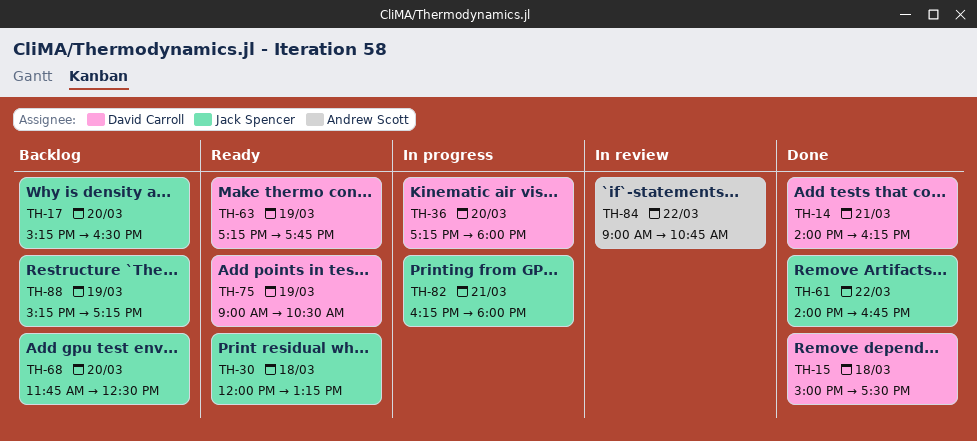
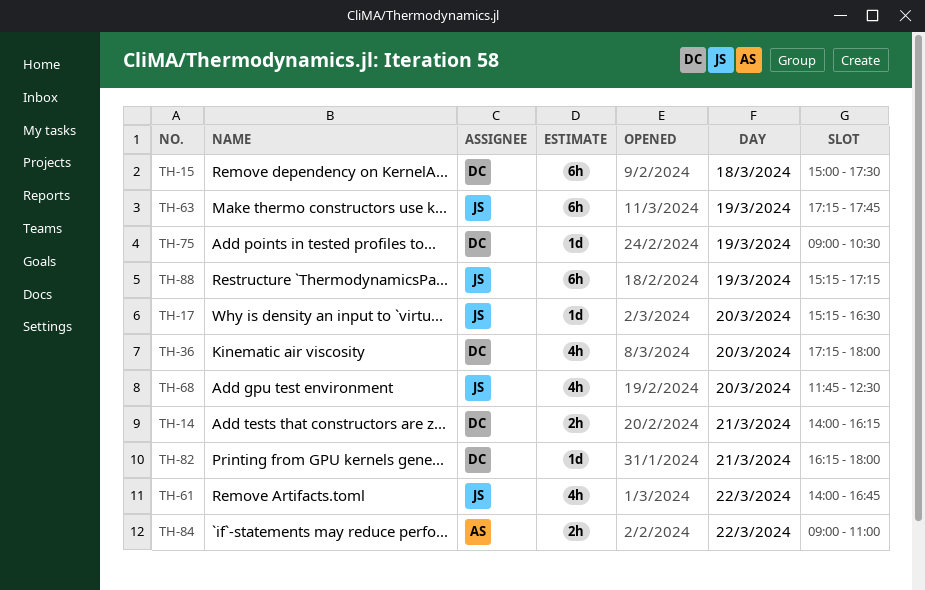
TH-30: present -> none
TH-63, owner: David Carroll -> Jack Spencer
TH-82, owner: Jack Spencer -> David Carroll
TH-84, ends: 10:45 -> 11:00

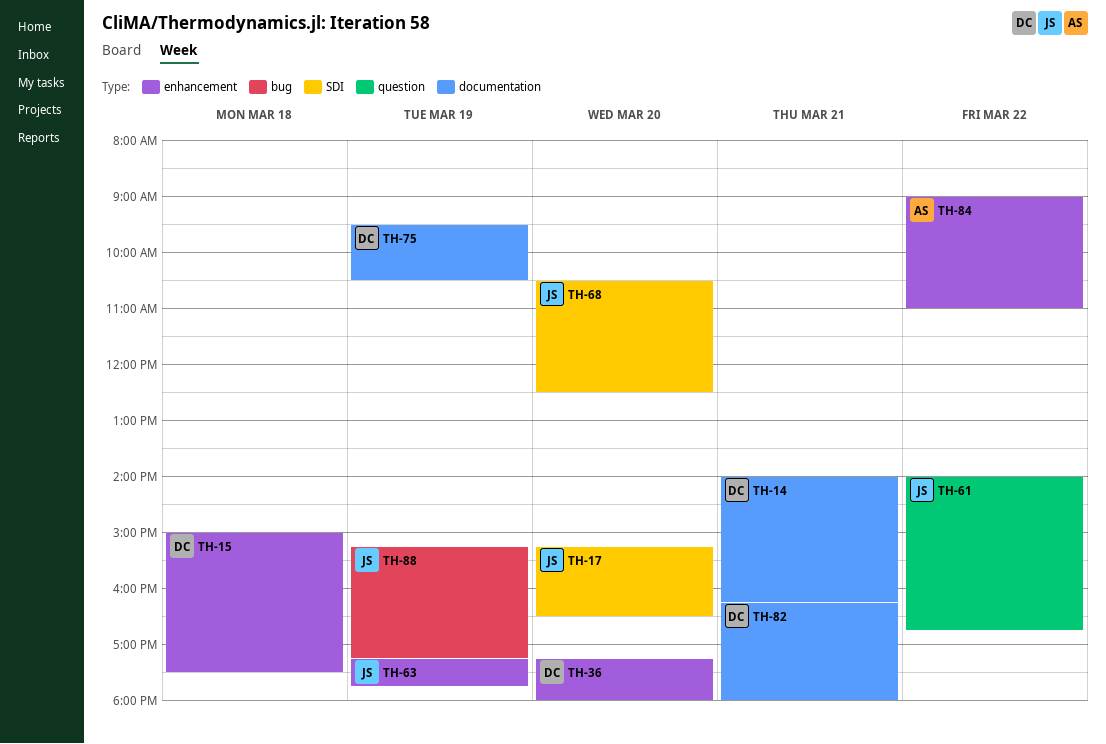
TH-68, begins: 11:45 -> 10:30
TH-75, begins: 09:00 -> 09:30

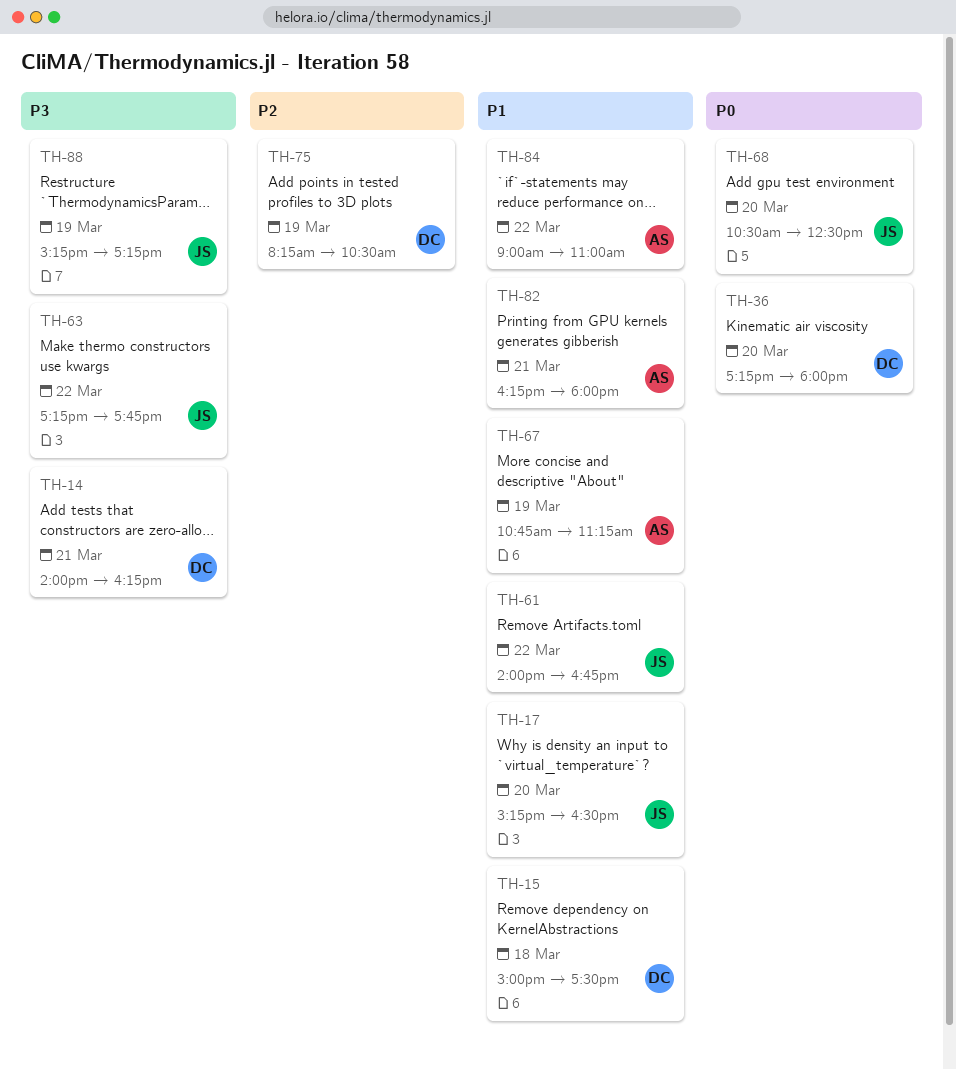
TH-63, day: Mar 19 -> Mar 22
TH-67: none -> present
TH-75, begins: 09:30 -> 08:15
TH-82, owner: DC -> AS

